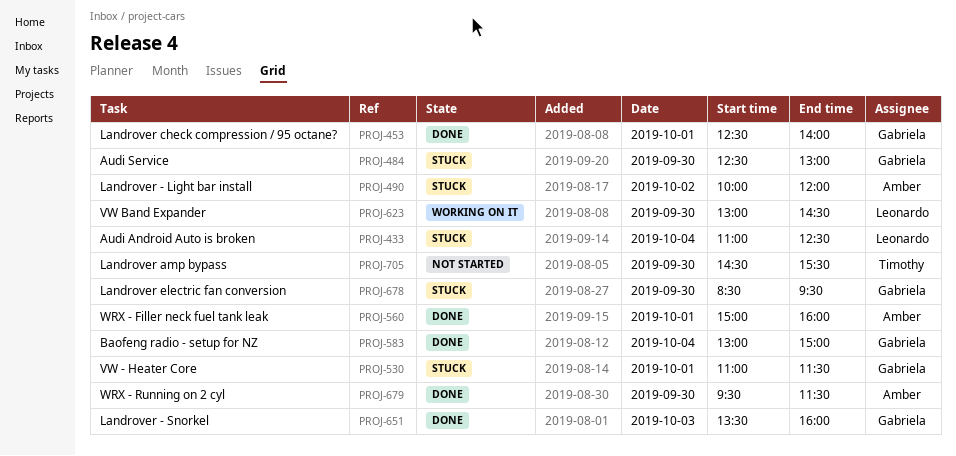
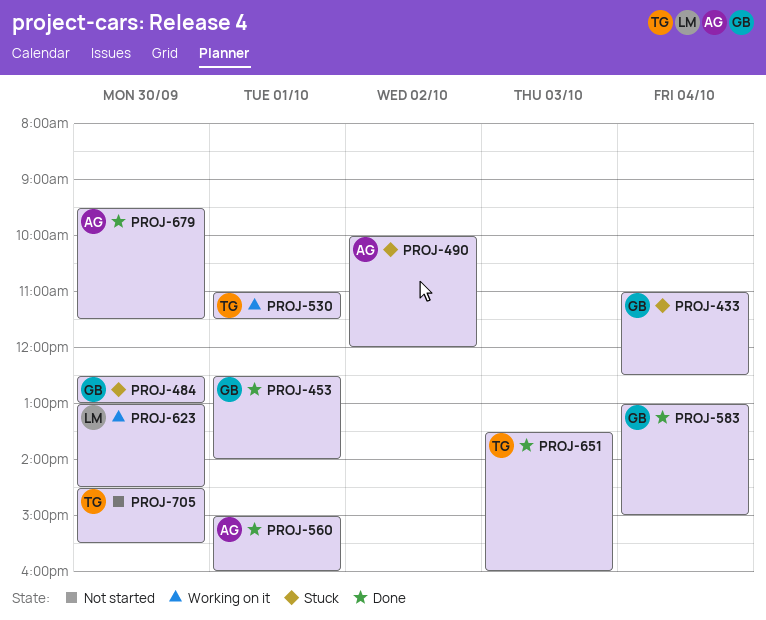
PROJ-433, owner: Leonardo -> Gabriela
PROJ-530, status: Stuck -> Working on it
PROJ-530, owner: Gabriela -> Timothy
PROJ-651, owner: Gabriela -> Timothy
PROJ-678: present -> none

